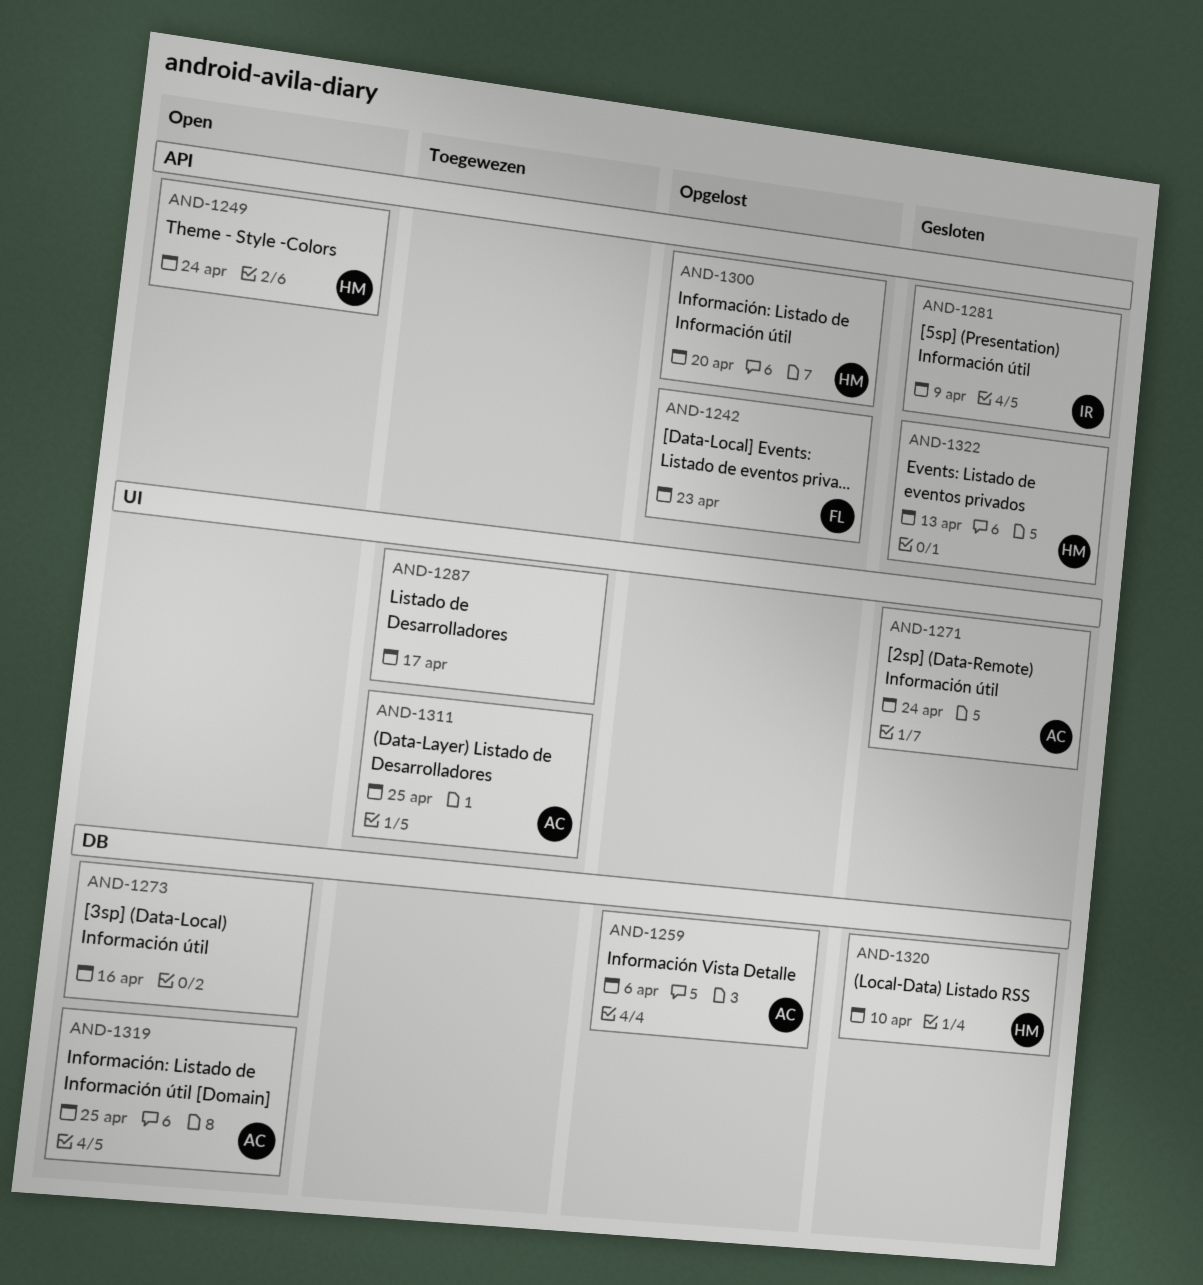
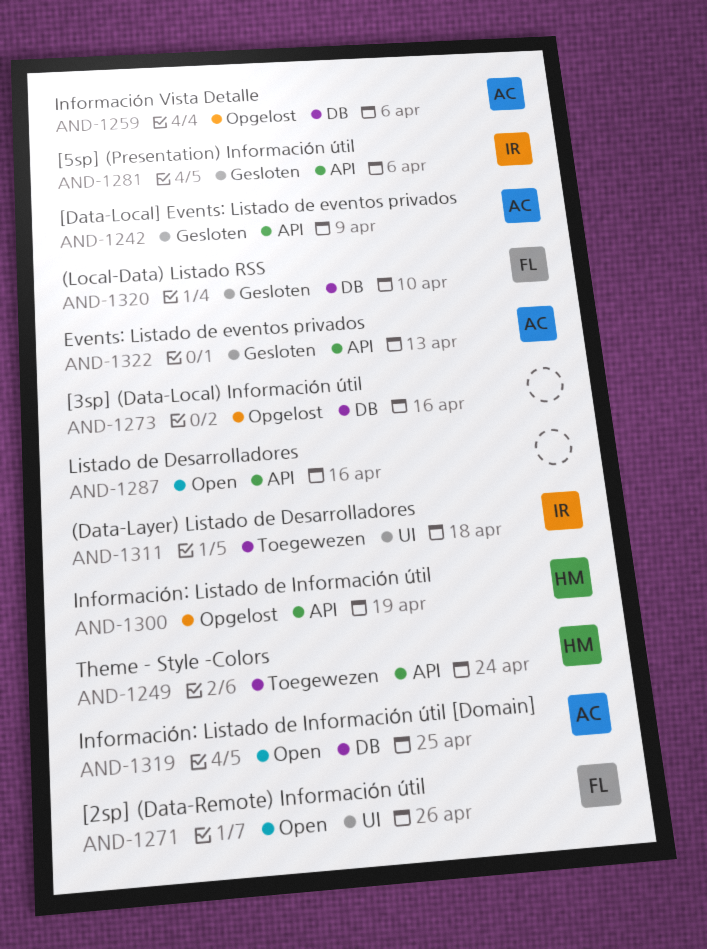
AND-1242, status: Opgelost -> Gesloten
AND-1242, owner: FL -> AC
AND-1242, due: Apr 23 -> Apr 9
AND-1249, status: Open -> Toegewezen
AND-1271, status: Gesloten -> Open
AND-1271, owner: AC -> FL
AND-1271, due: Apr 24 -> Apr 26
AND-1273, status: Open -> Opgelost
AND-1281, due: Apr 9 -> Apr 6
AND-1287, status: Toegewezen -> Open
AND-1287, label: UI -> API
AND-1287, due: Apr 17 -> Apr 16
AND-1300, due: Apr 20 -> Apr 19
AND-1311, owner: AC -> IR
AND-1311, due: Apr 25 -> Apr 18
AND-1320, owner: HM -> FL
AND-1322, owner: HM -> AC

